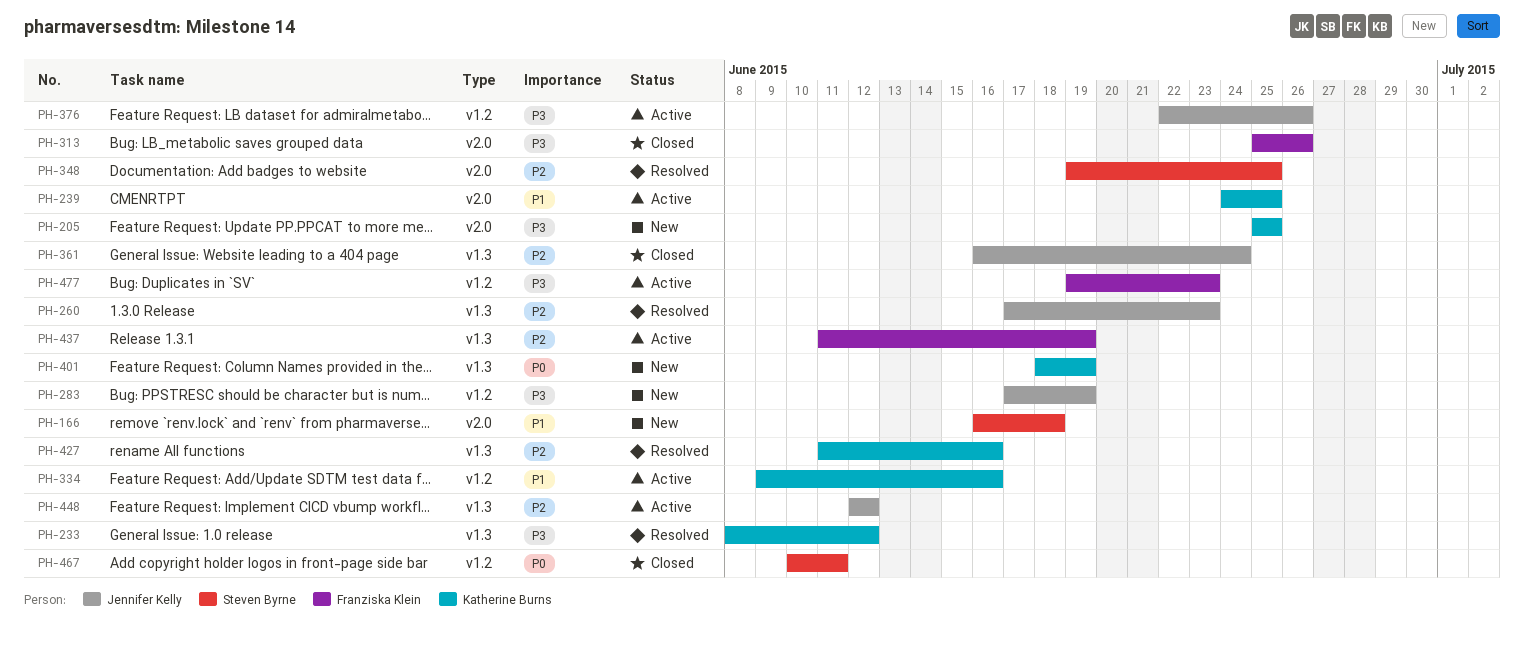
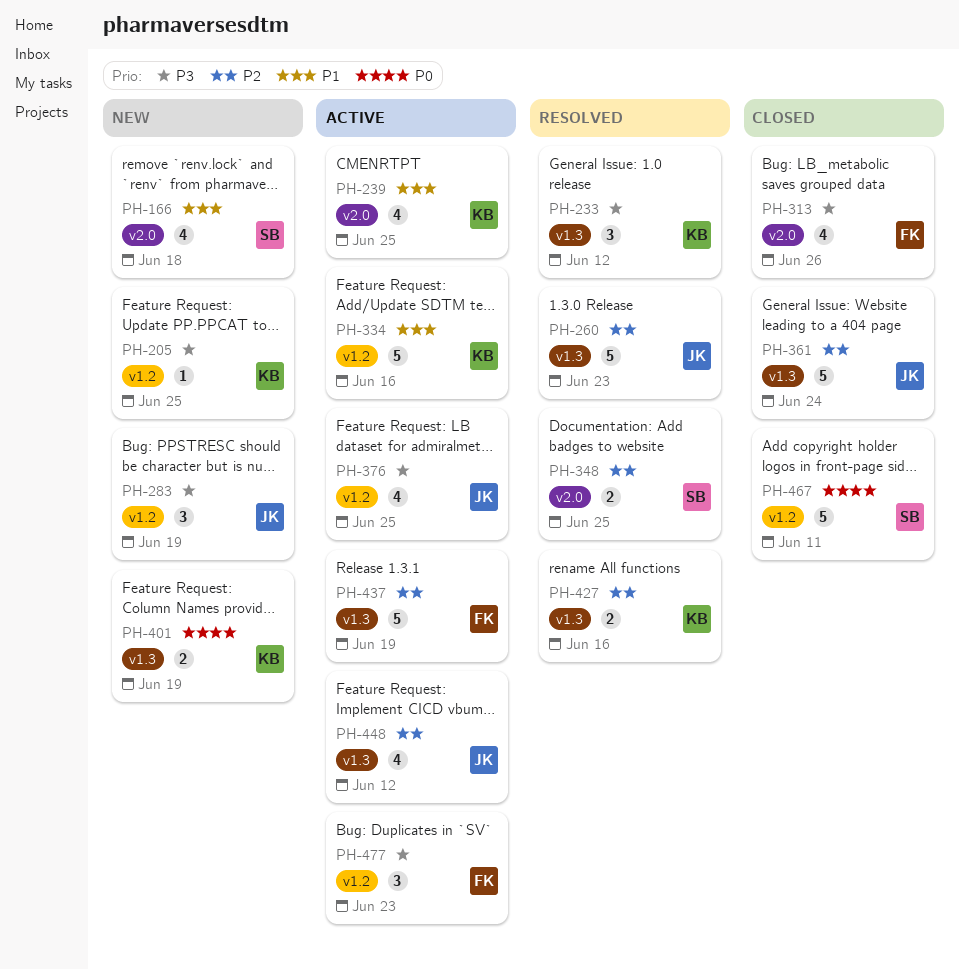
PH-205, label: v2.0 -> v1.2
PH-376, due: Jun 26 -> Jun 25

